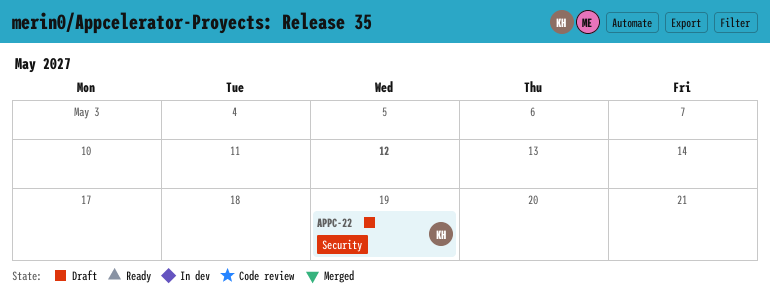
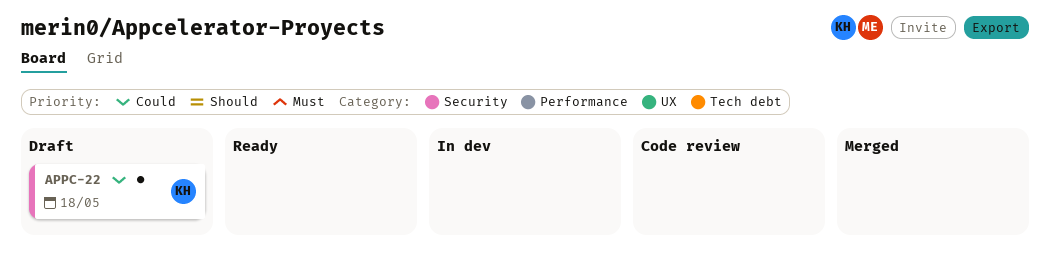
APPC-22, due: May 19 -> May 18

